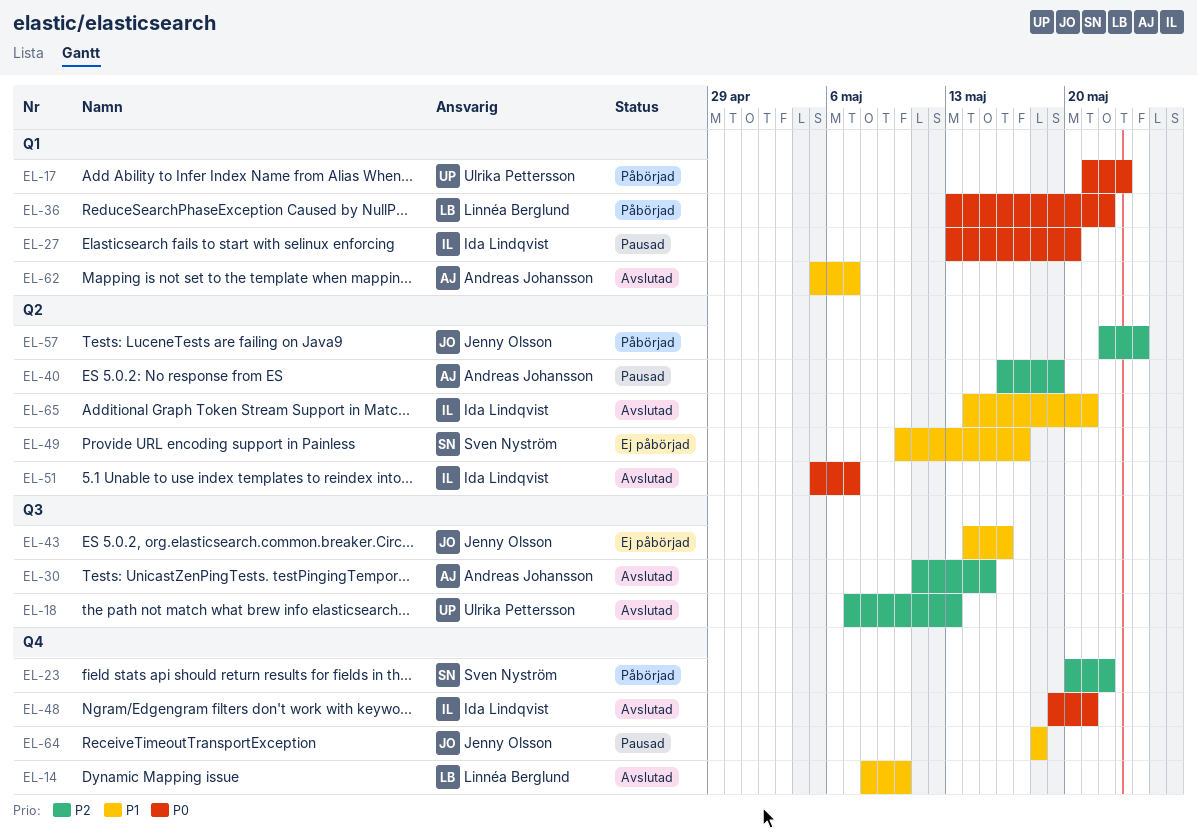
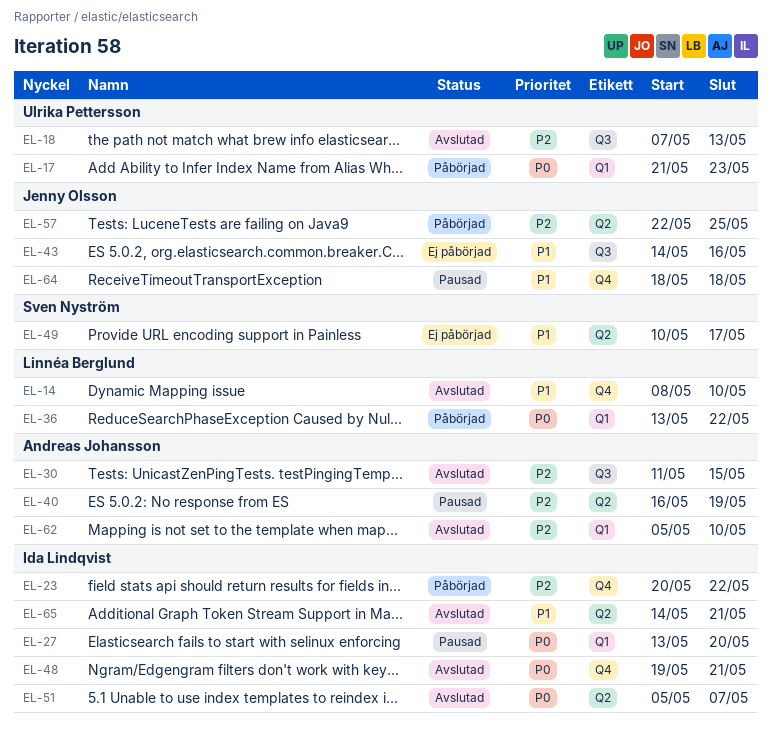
EL-23, owner: Sven Nyström -> Ida Lindqvist
EL-57, due: May 24 -> May 25
EL-62, priority: P1 -> P2
EL-62, due: May 7 -> May 10

